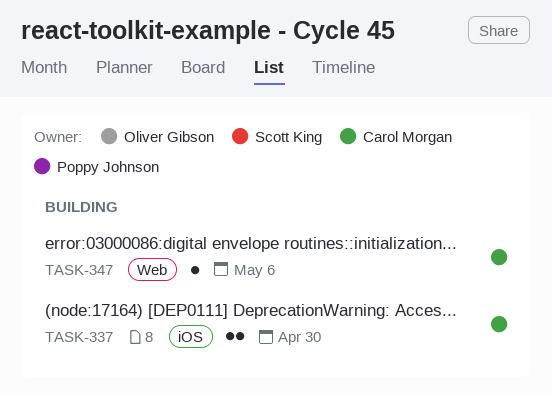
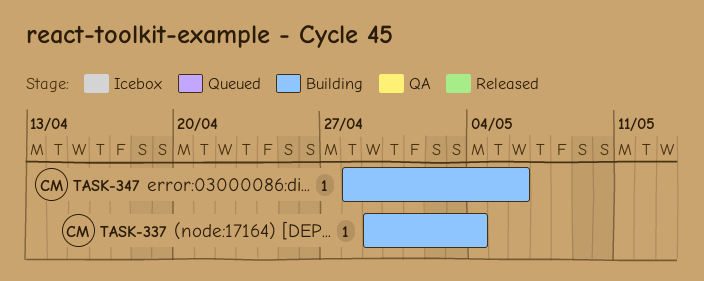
TASK-337, estimate: 2 -> 1
TASK-337, due: Apr 30 -> May 4

